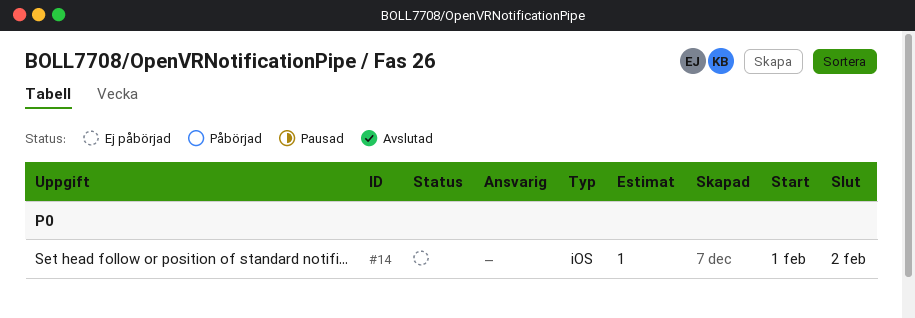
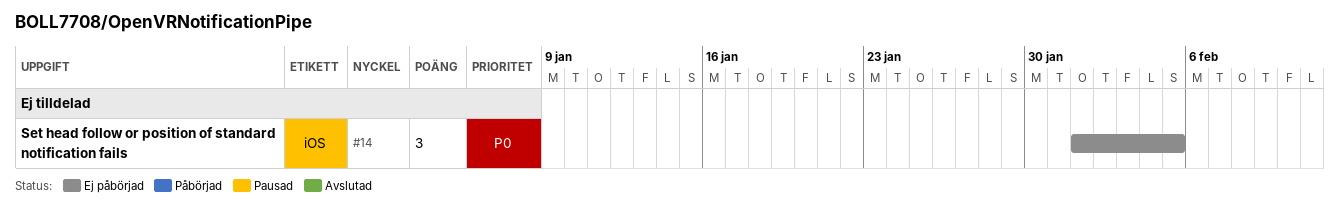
#14, estimate: 1 -> 3
#14, due: Feb 2 -> Feb 5

